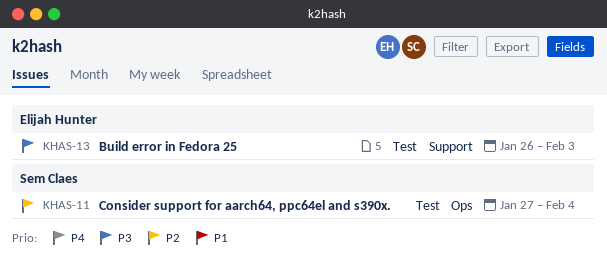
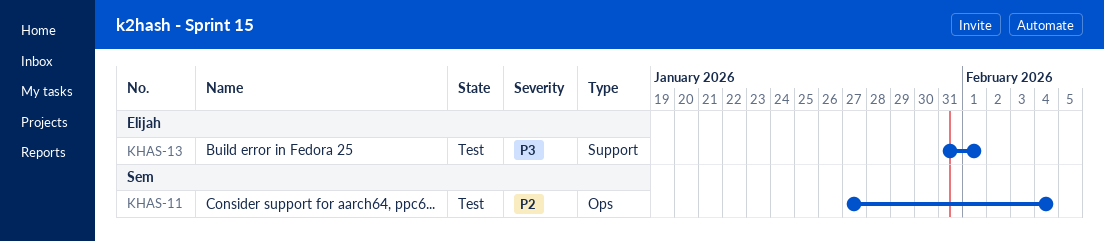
KHAS-13, start: Jan 26 -> Jan 31
KHAS-13, due: Feb 3 -> Feb 1

